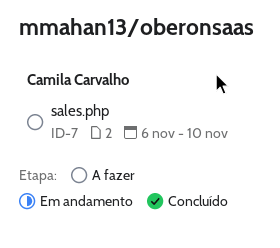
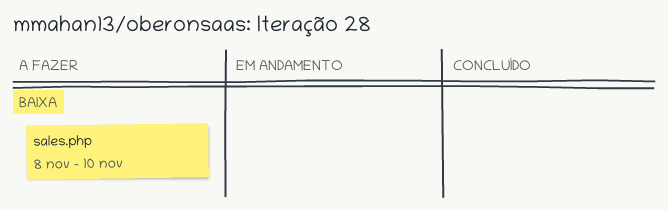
sales.php, start: Nov 6 -> Nov 8

